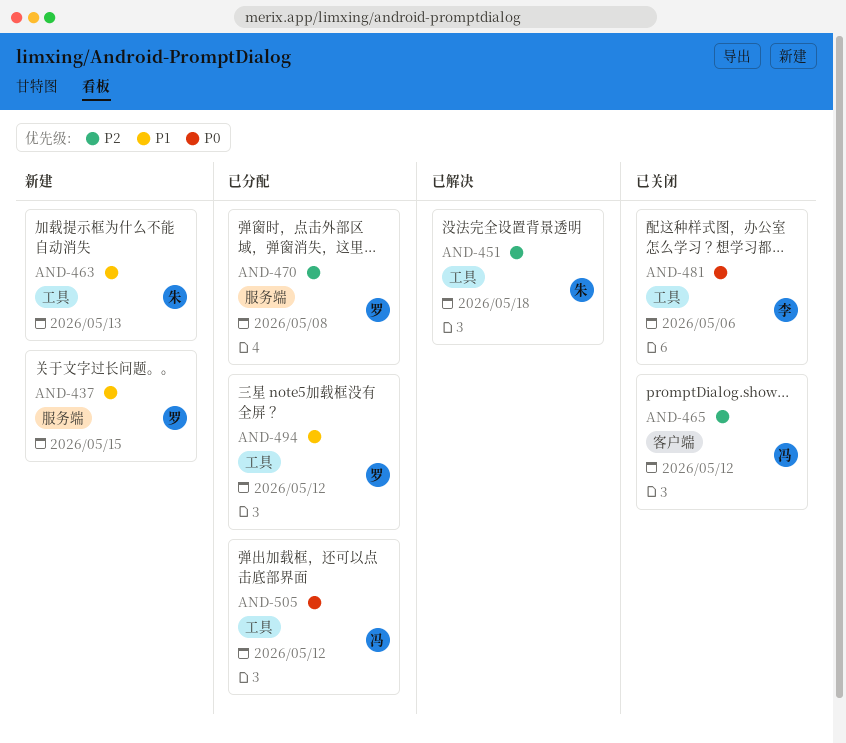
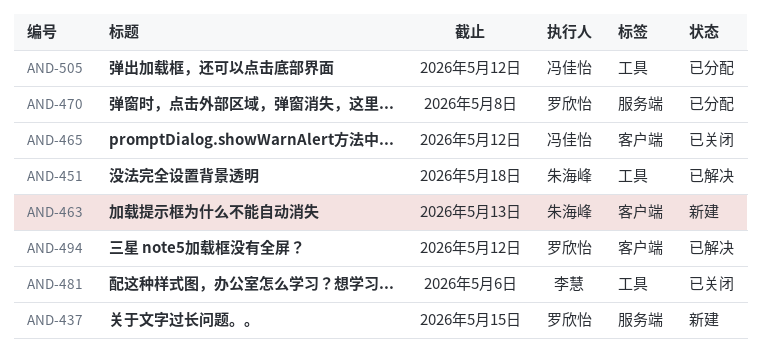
AND-463, label: 工具 -> 客户端
AND-494, status: 已分配 -> 已解决
AND-494, label: 工具 -> 客户端

